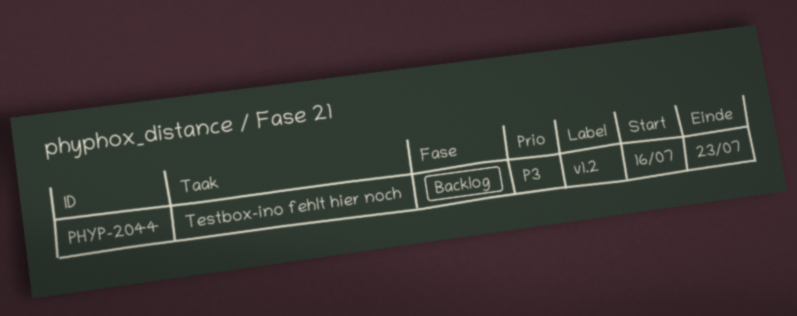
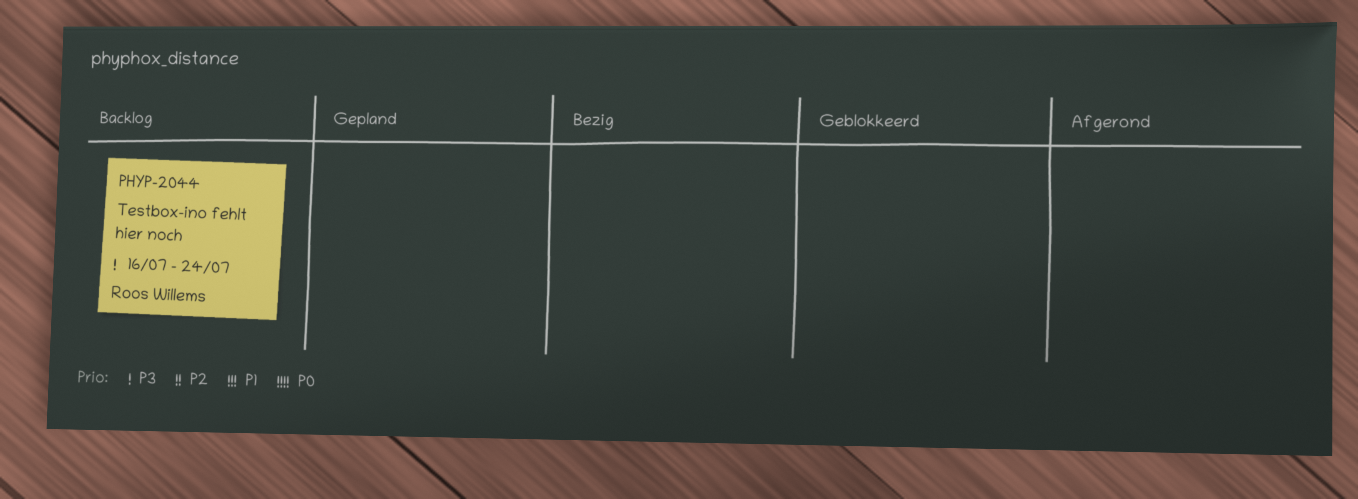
PHYP-2044, due: Jul 23 -> Jul 24

